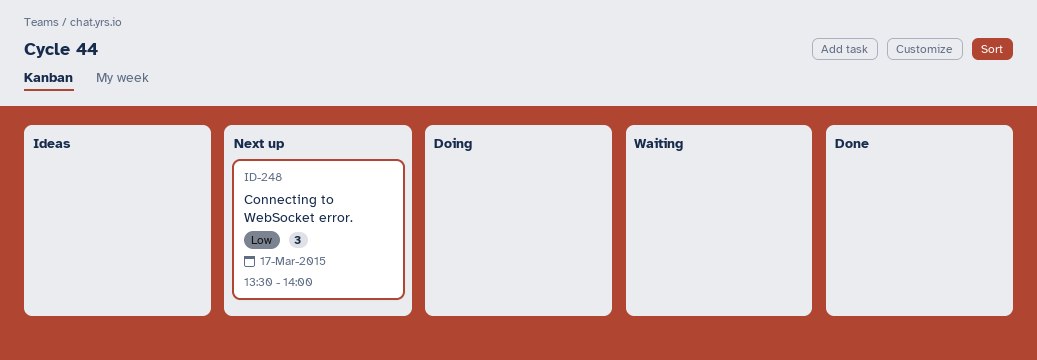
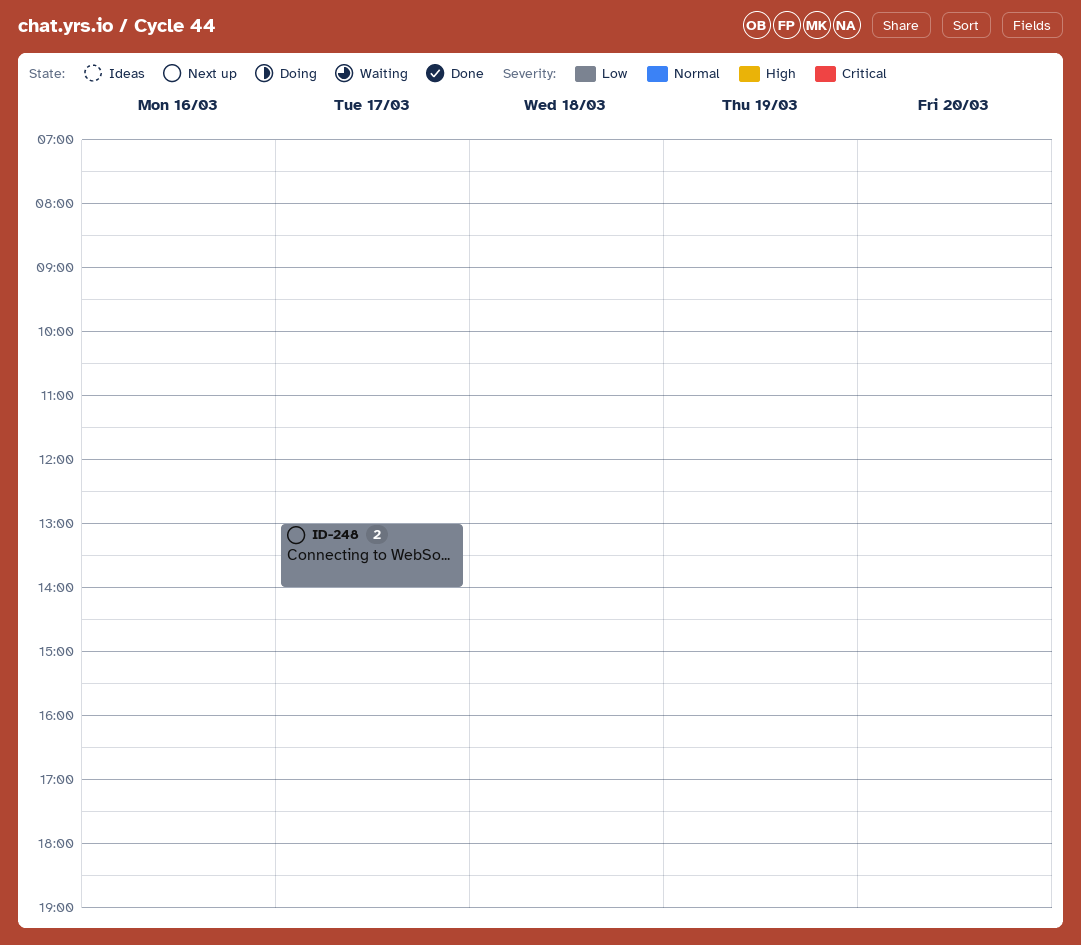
ID-248, estimate: 3 -> 2
ID-248, begins: 13:30 -> 13:00

